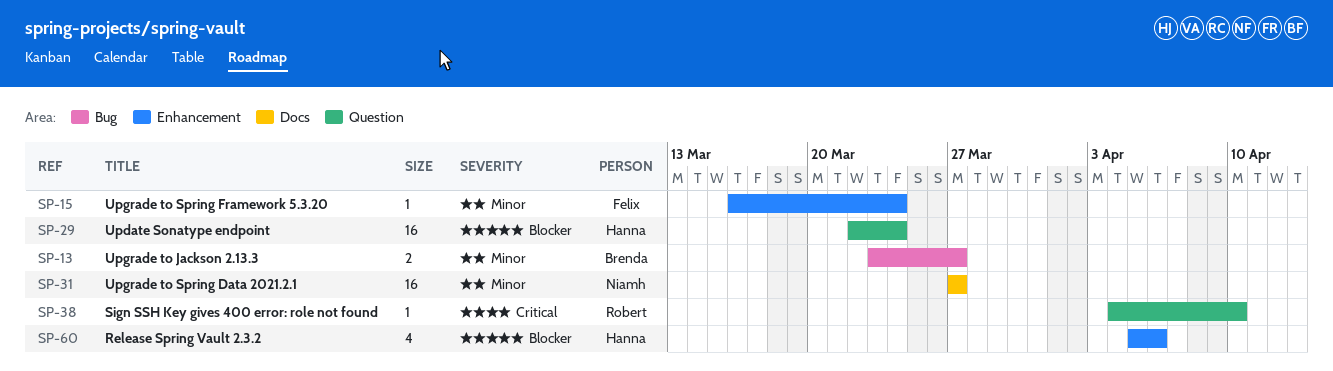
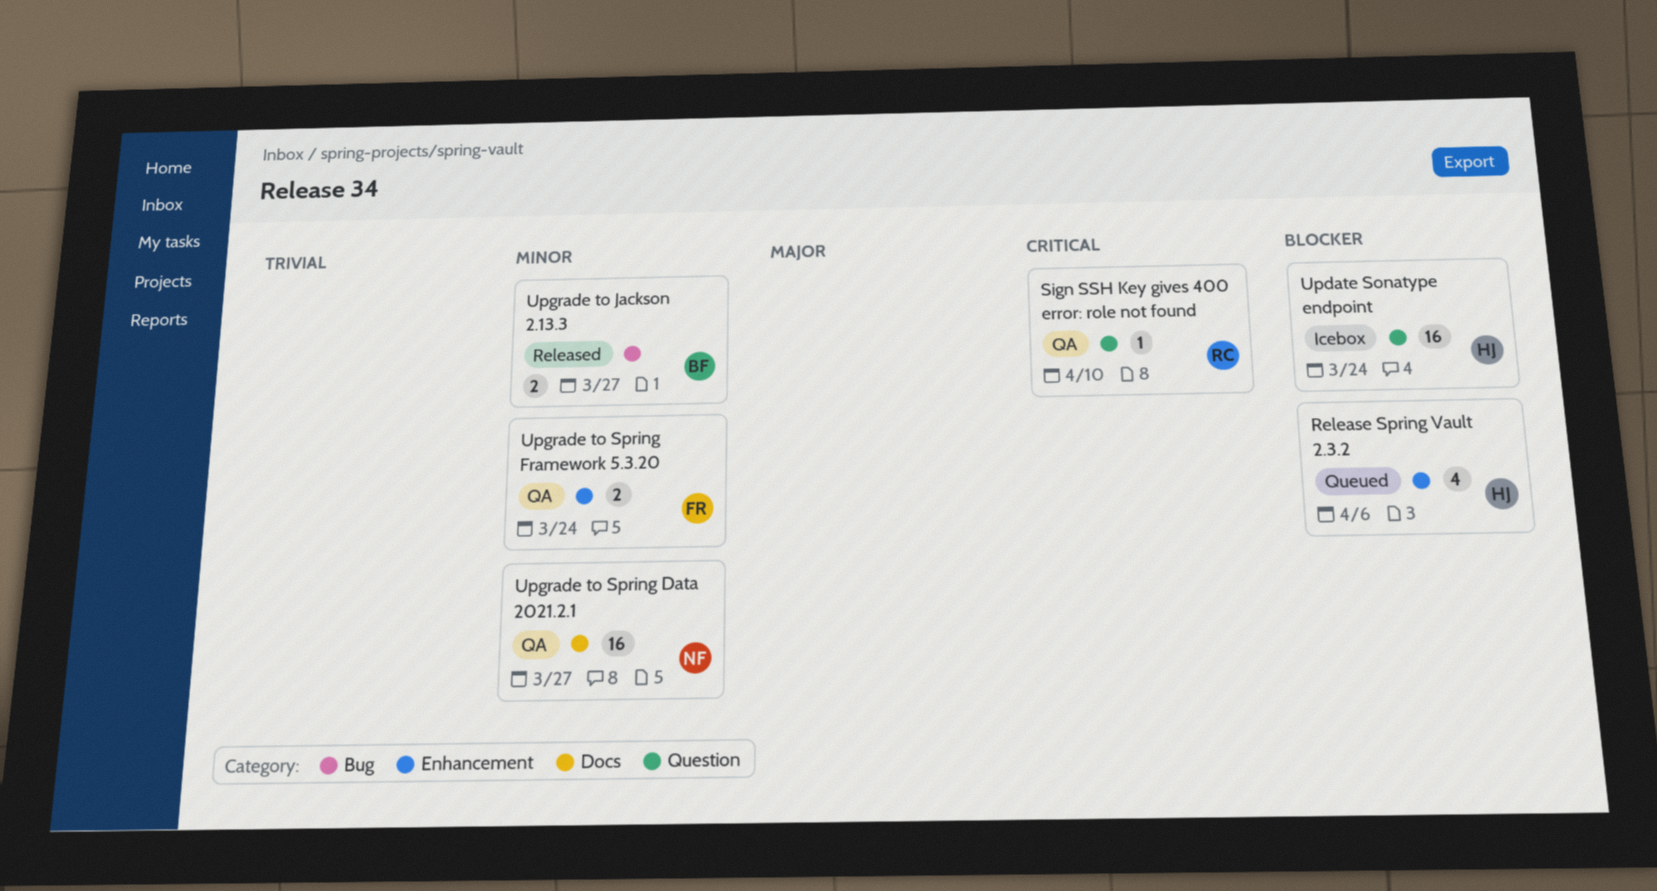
Upgrade to Spring Framework 5.3.20, estimate: 1 -> 2

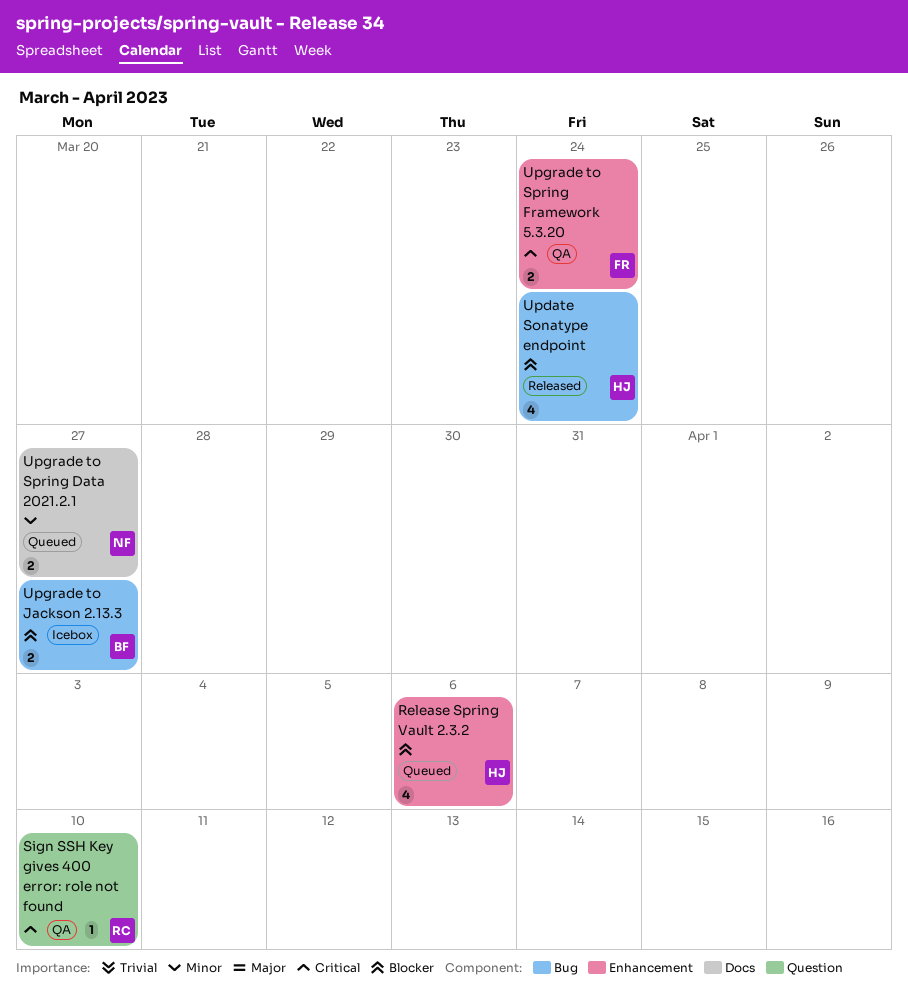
Update Sonatype endpoint, status: Icebox -> Released
Update Sonatype endpoint, label: Question -> Bug
Update Sonatype endpoint, estimate: 16 -> 4
Upgrade to Jackson 2.13.3, status: Released -> Icebox
Upgrade to Jackson 2.13.3, priority: Minor -> Blocker
Upgrade to Spring Data 2021.2.1, status: QA -> Queued
Upgrade to Spring Data 2021.2.1, estimate: 16 -> 2
Upgrade to Spring Framework 5.3.20, priority: Minor -> Critical

